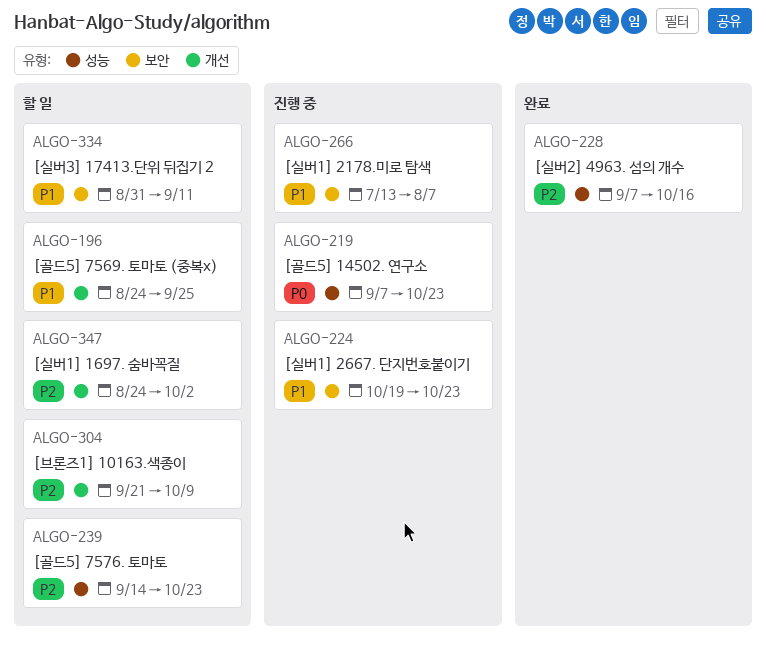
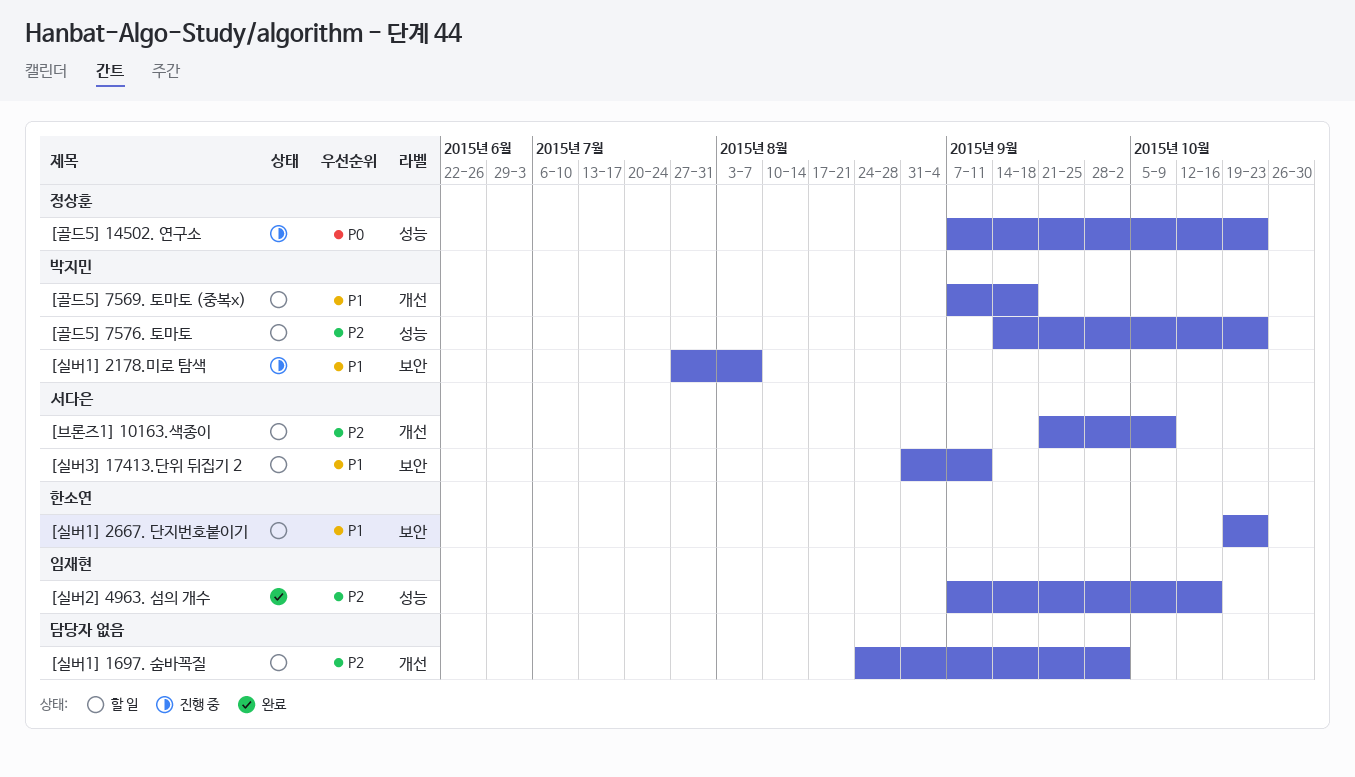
[골드5] 7569. 토마토 (중복x), start: Aug 24 -> Sep 7
[골드5] 7569. 토마토 (중복x), due: Sep 25 -> Sep 18
[실버1] 2178.미로 탐색, start: Jul 13 -> Jul 27
[실버1] 2667. 단지번호붙이기, status: 진행 중 -> 할 일

